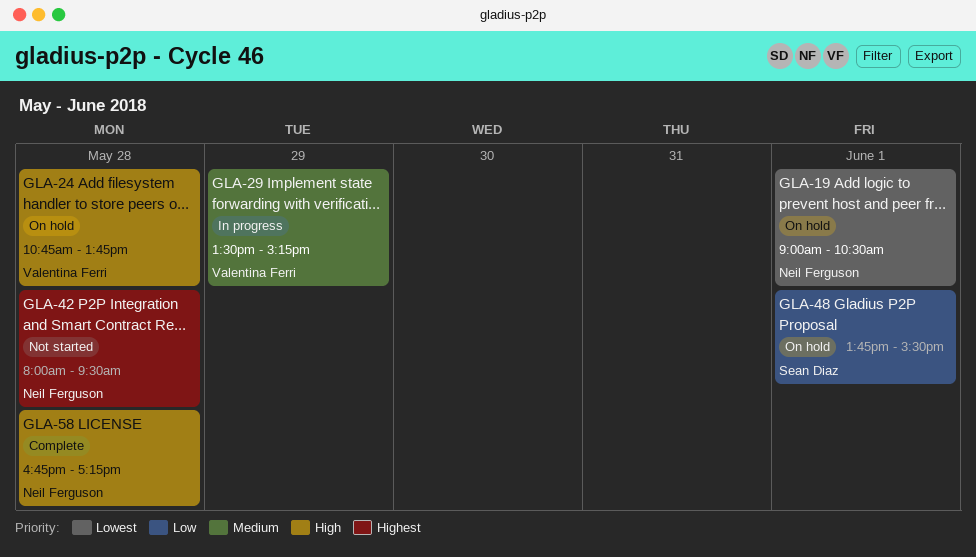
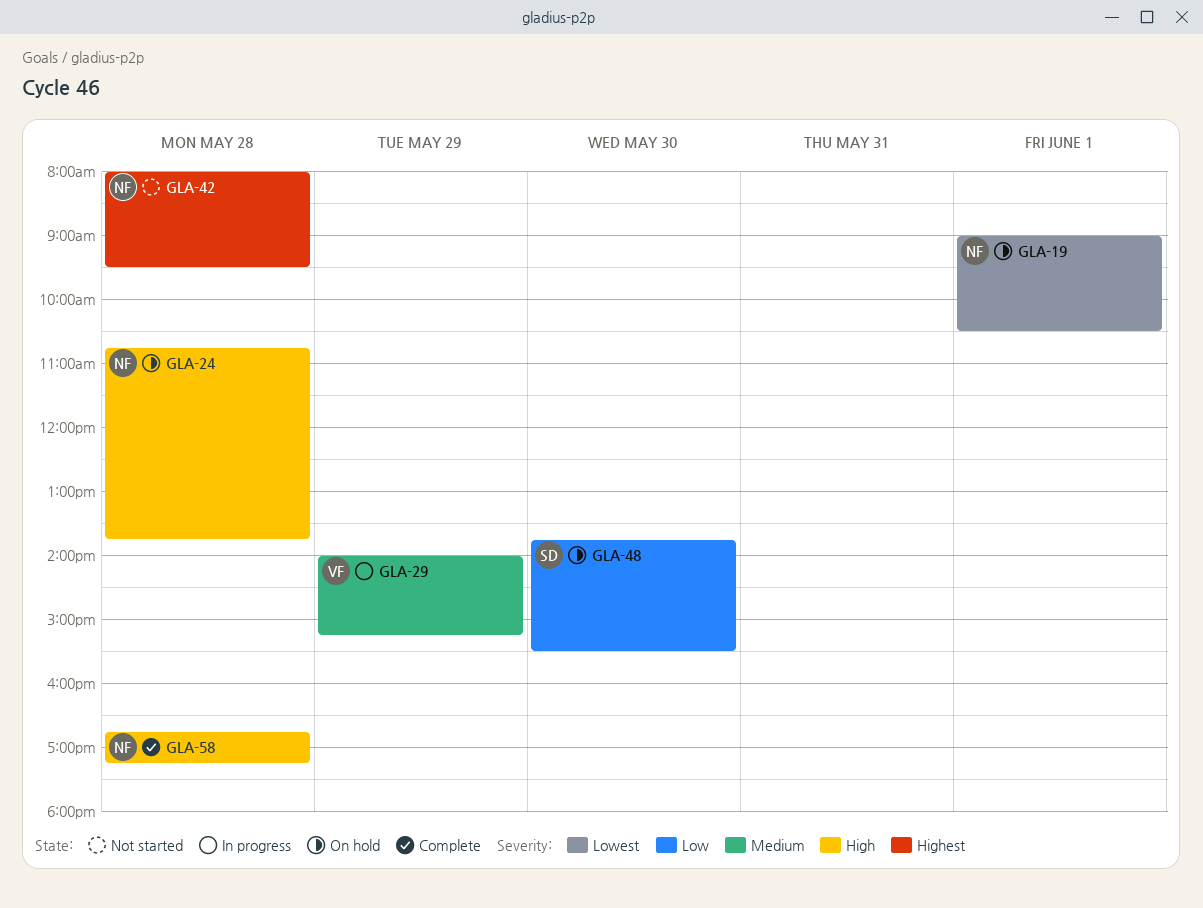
GLA-24, owner: Valentina Ferri -> Neil Ferguson
GLA-29, begins: 13:30 -> 14:00
GLA-48, day: Jun 1 -> May 30

